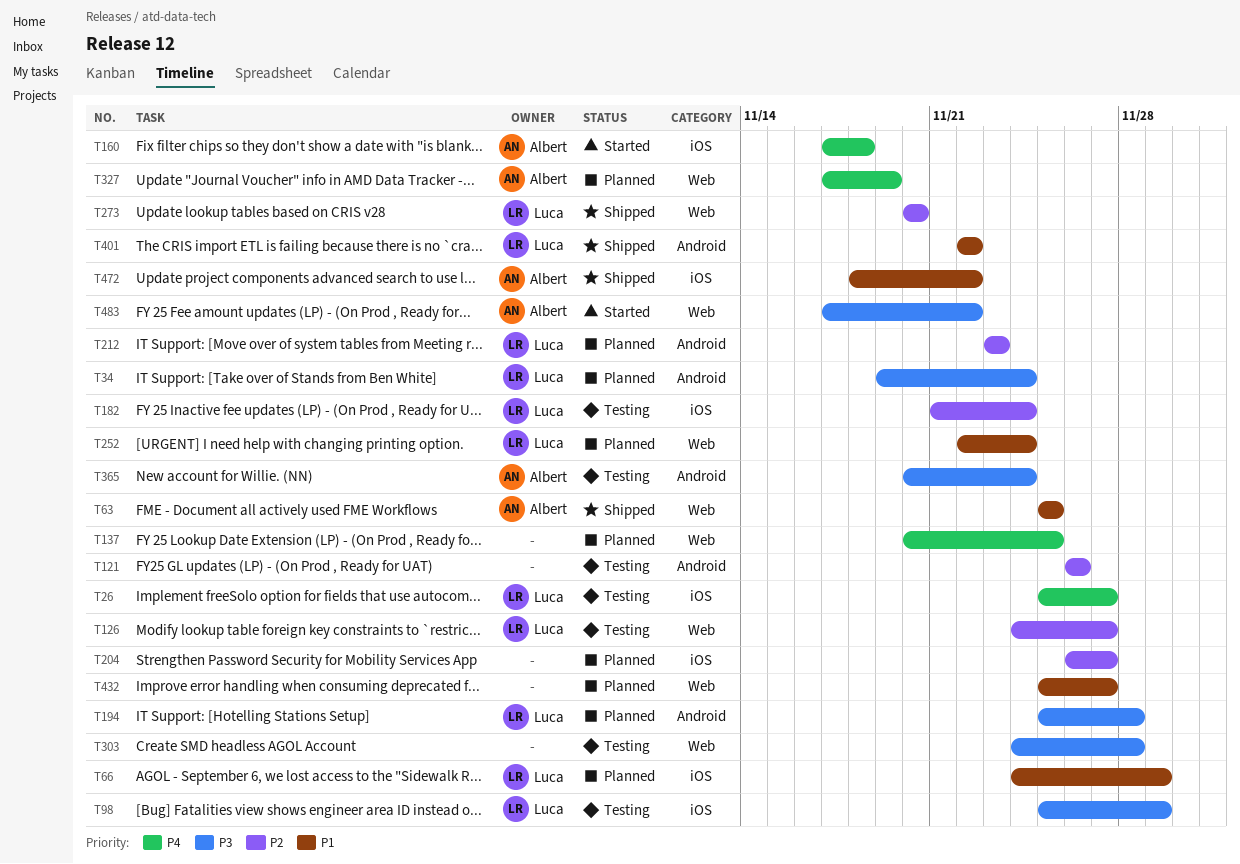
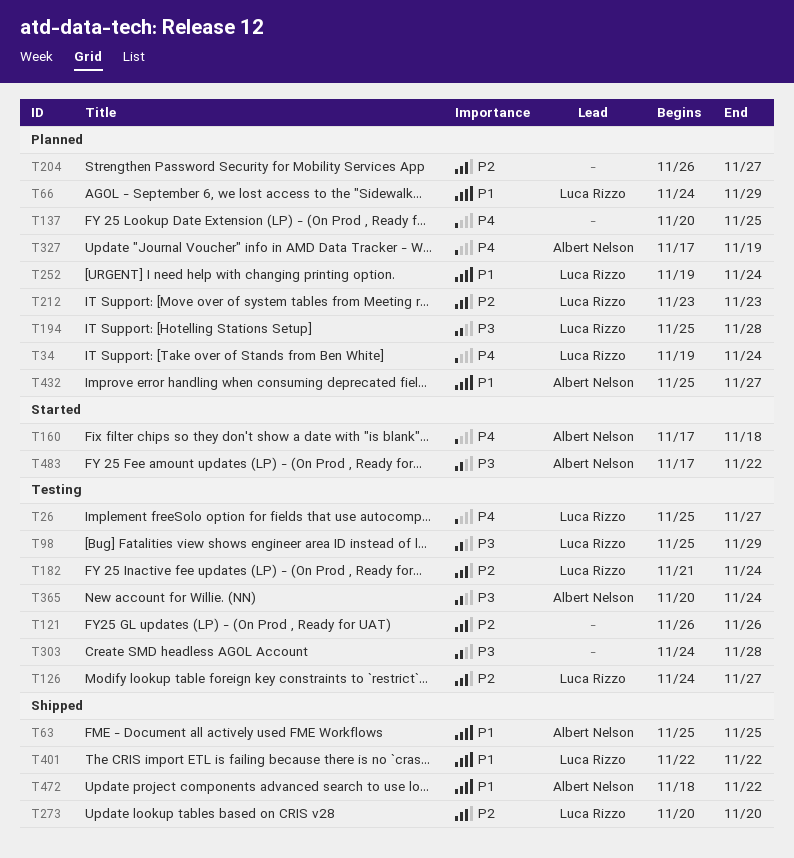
T34, priority: P3 -> P4
T252, start: Nov 22 -> Nov 19
T432, owner: none -> Albert Nelson

